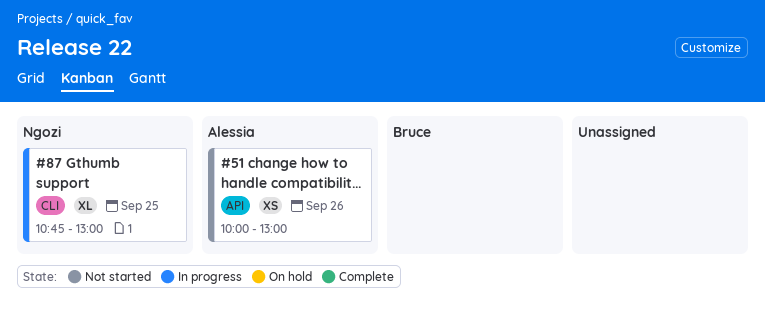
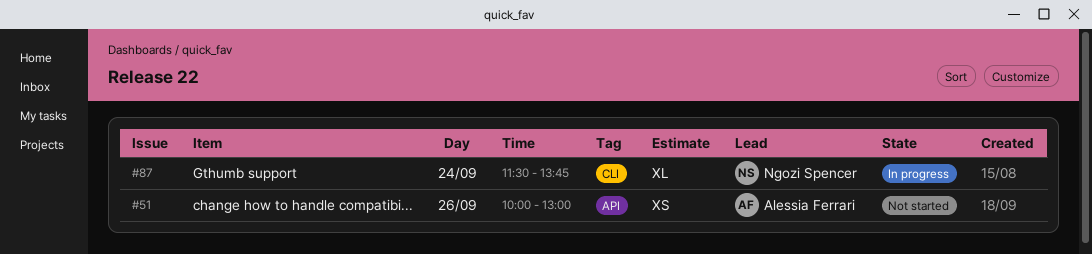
#87, day: Sep 25 -> Sep 24
#87, begins: 10:45 -> 11:30
#87, ends: 13:00 -> 13:45

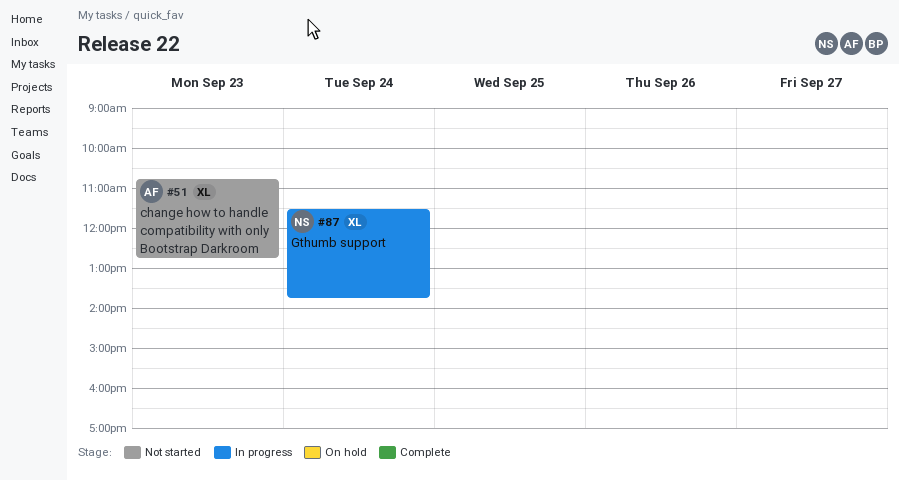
#51, estimate: XS -> XL
#51, day: Sep 26 -> Sep 23
#51, begins: 10:00 -> 10:45
#51, ends: 13:00 -> 12:45

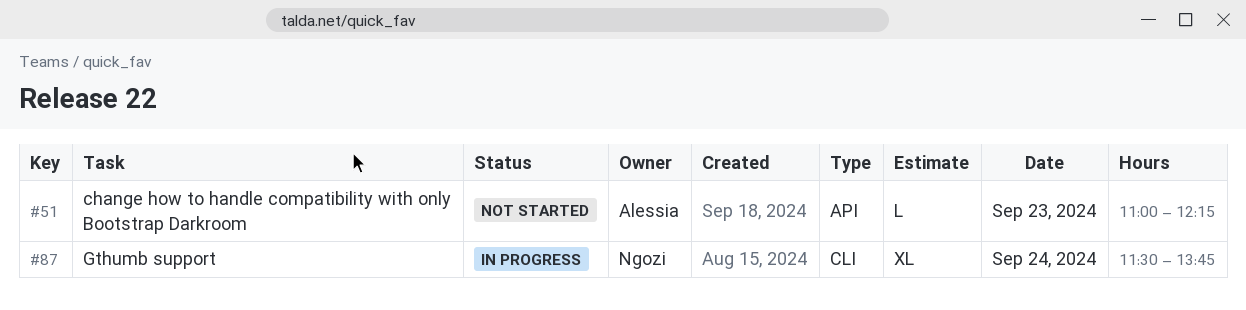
#51, estimate: XL -> L
#51, begins: 10:45 -> 11:00
#51, ends: 12:45 -> 12:15

